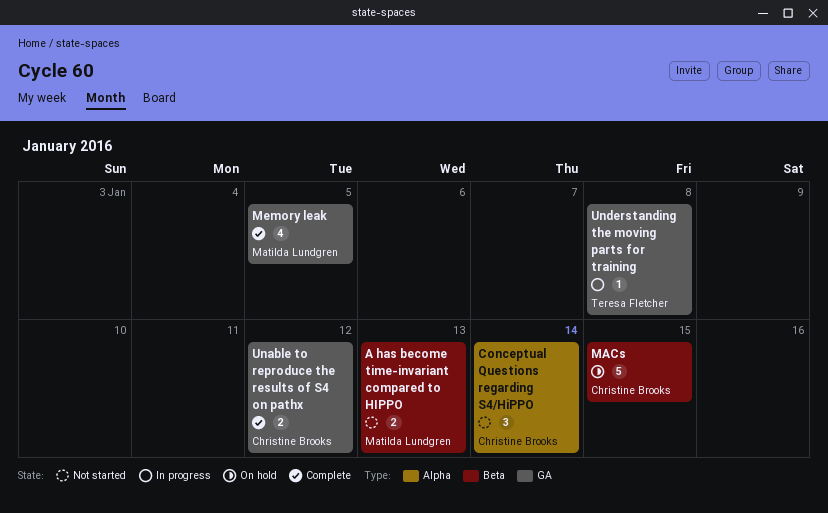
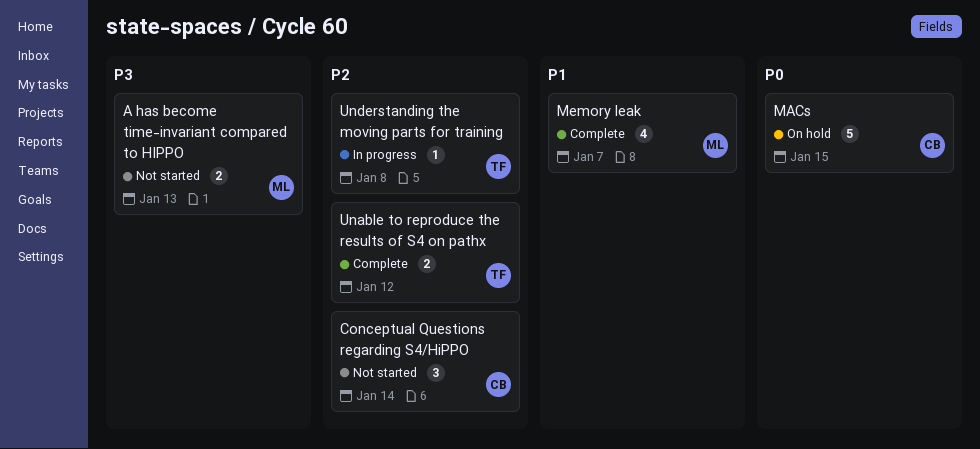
Memory leak, due: Jan 5 -> Jan 7
Unable to reproduce the results of S4 on pathx, owner: Christine Brooks -> Teresa Fletcher

